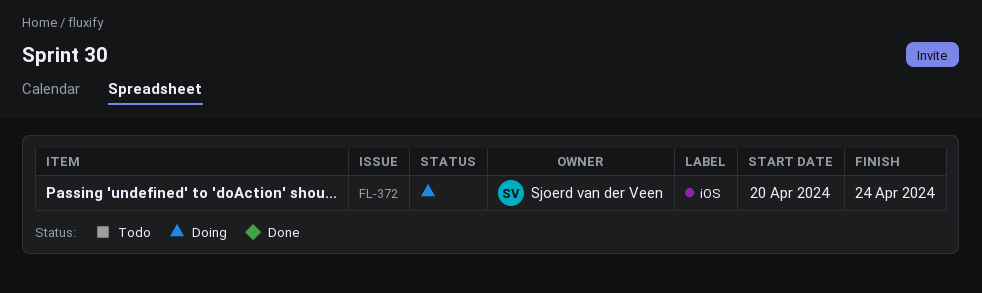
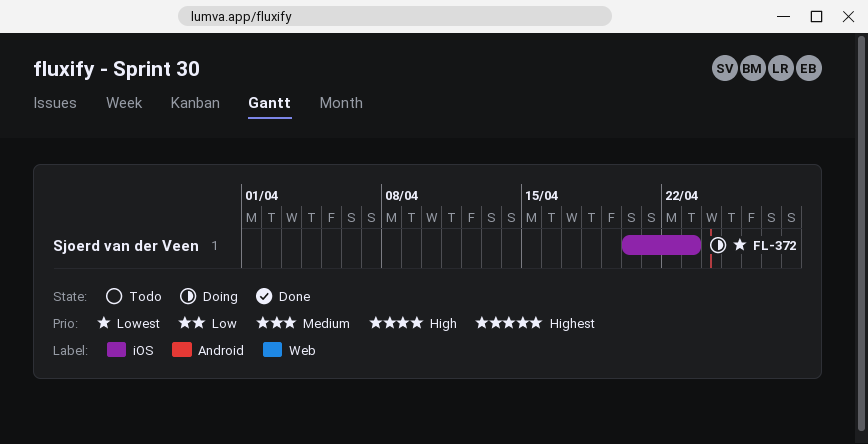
FL-372, due: Apr 24 -> Apr 23

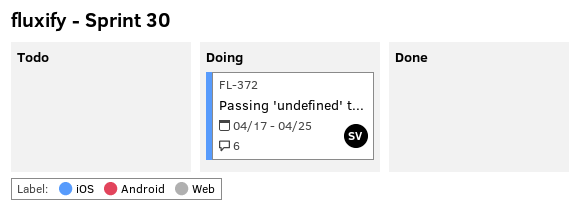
FL-372, start: Apr 20 -> Apr 17
FL-372, due: Apr 23 -> Apr 25

